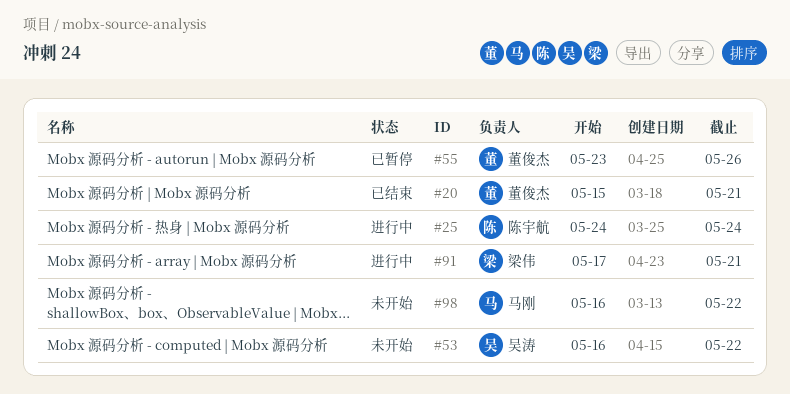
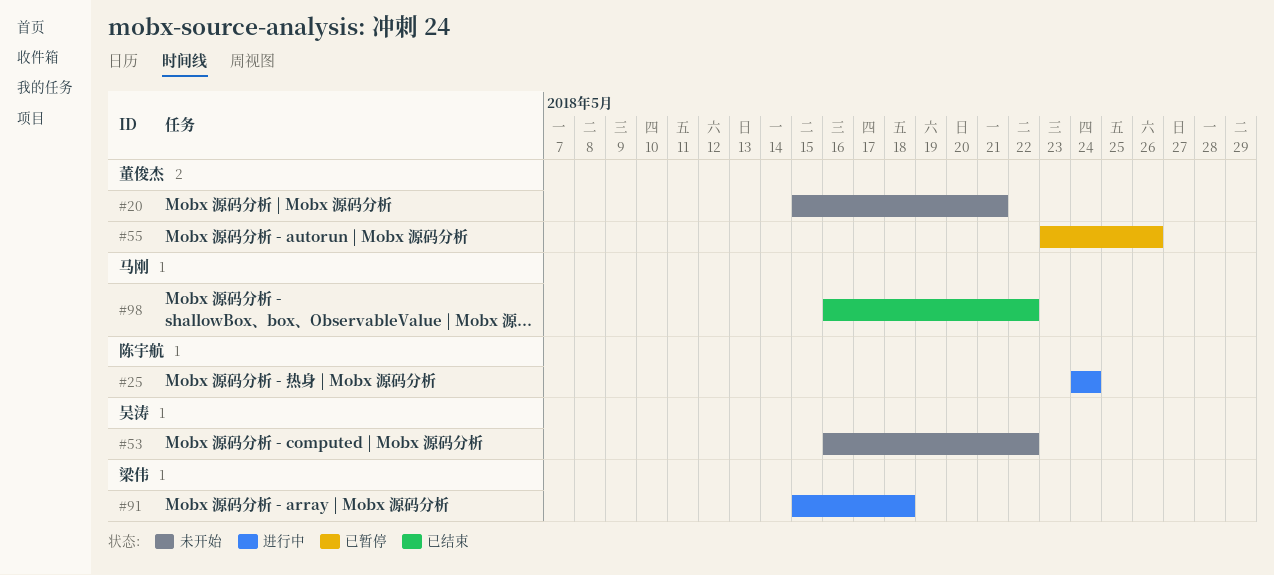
#20, status: 已结束 -> 未开始
#91, start: May 17 -> May 15
#91, due: May 21 -> May 18
#98, status: 未开始 -> 已结束

